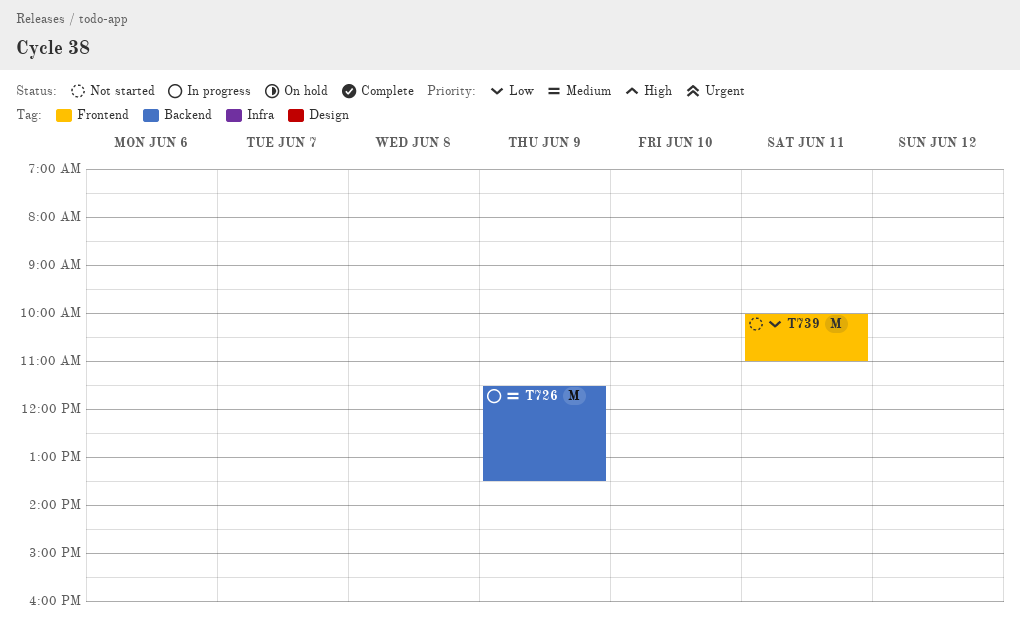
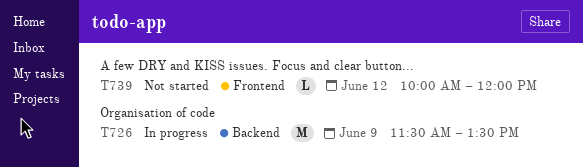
T739, estimate: M -> L
T739, day: Jun 11 -> Jun 12
T739, ends: 11:00 -> 12:00

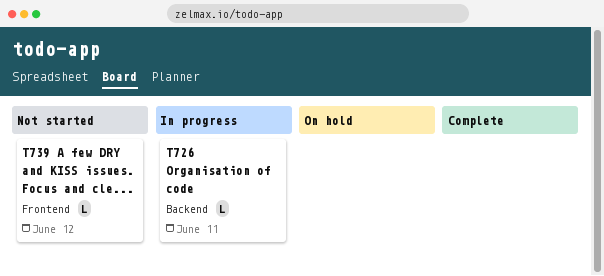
T726, estimate: M -> L
T726, day: Jun 9 -> Jun 11

